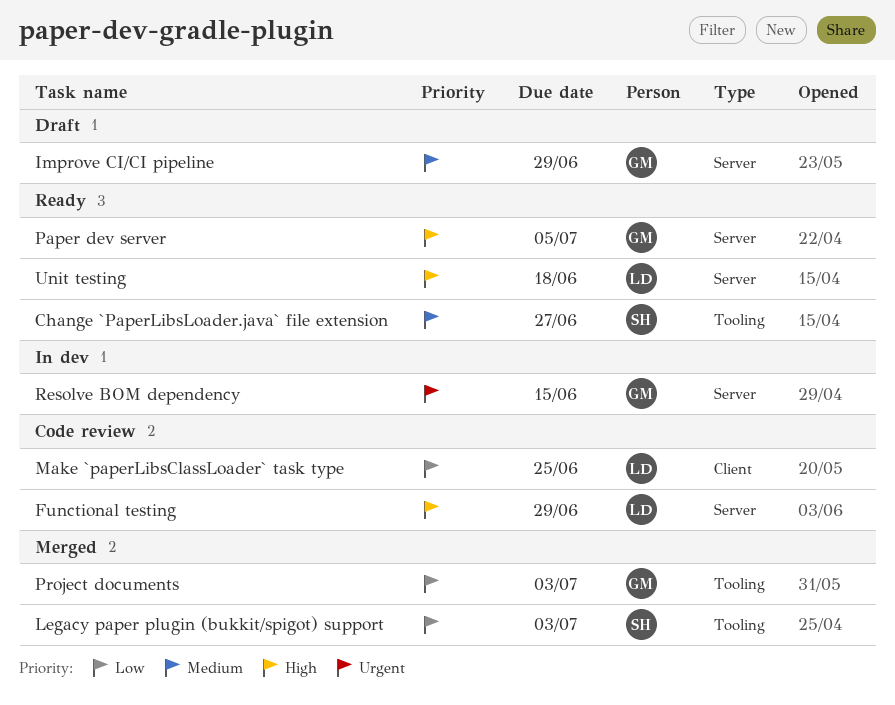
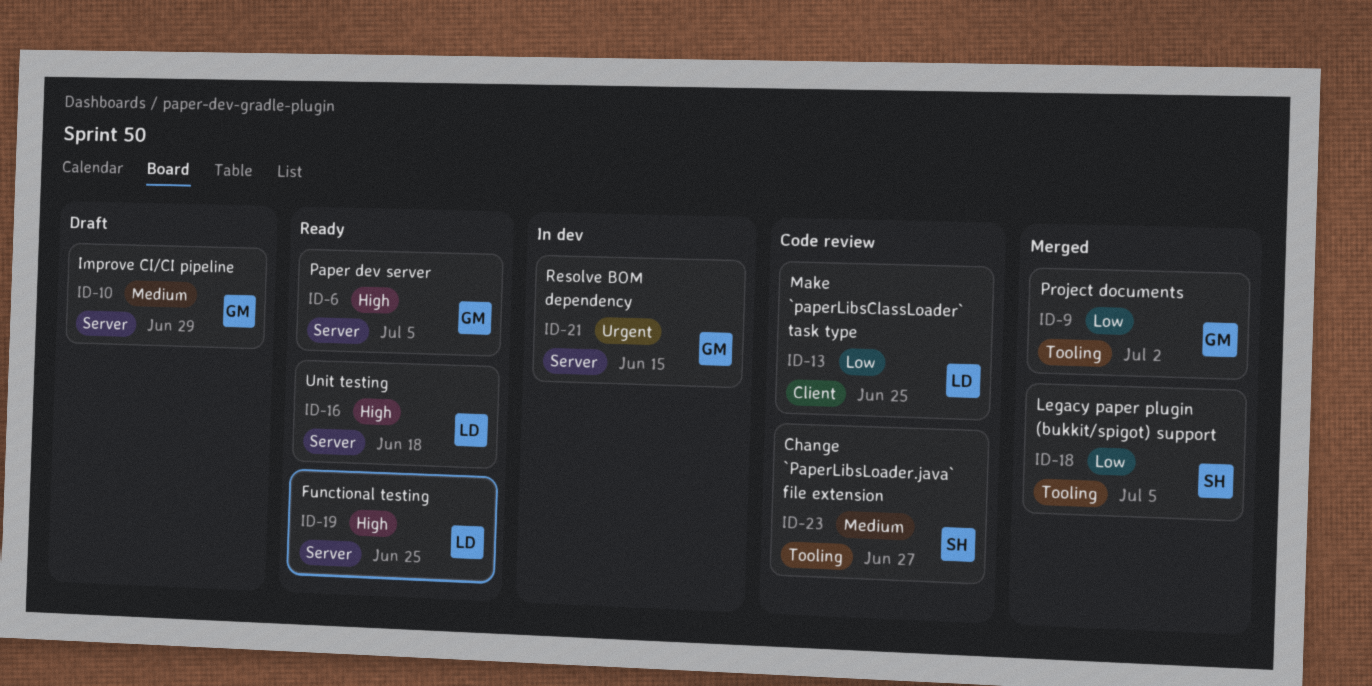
Change `PaperLibsLoader.java` file extension, status: Ready -> Code review
Functional testing, status: Code review -> Ready
Functional testing, due: Jun 29 -> Jun 25
Legacy paper plugin (bukkit/spigot) support, due: Jul 3 -> Jul 5
Project documents, due: Jul 3 -> Jul 2

